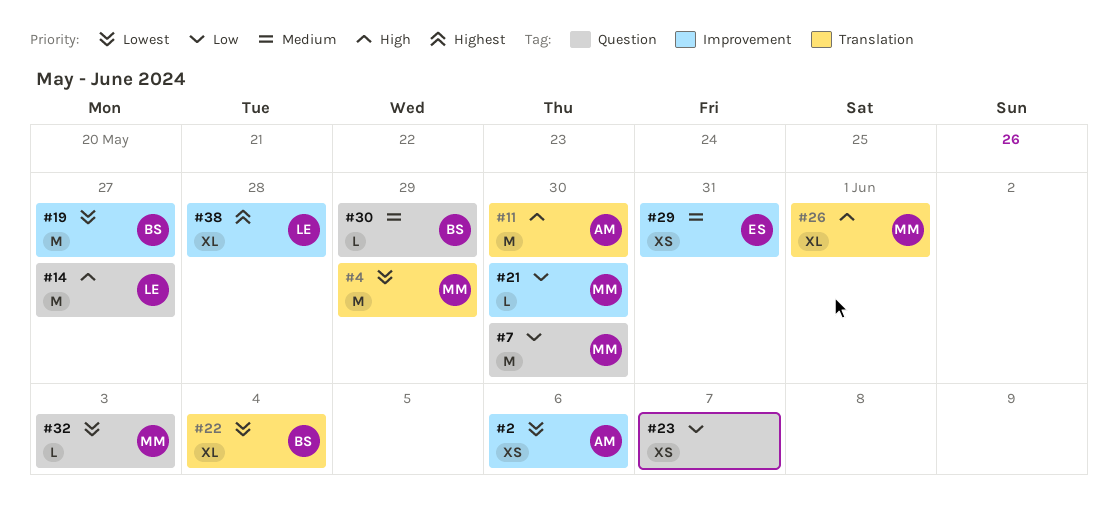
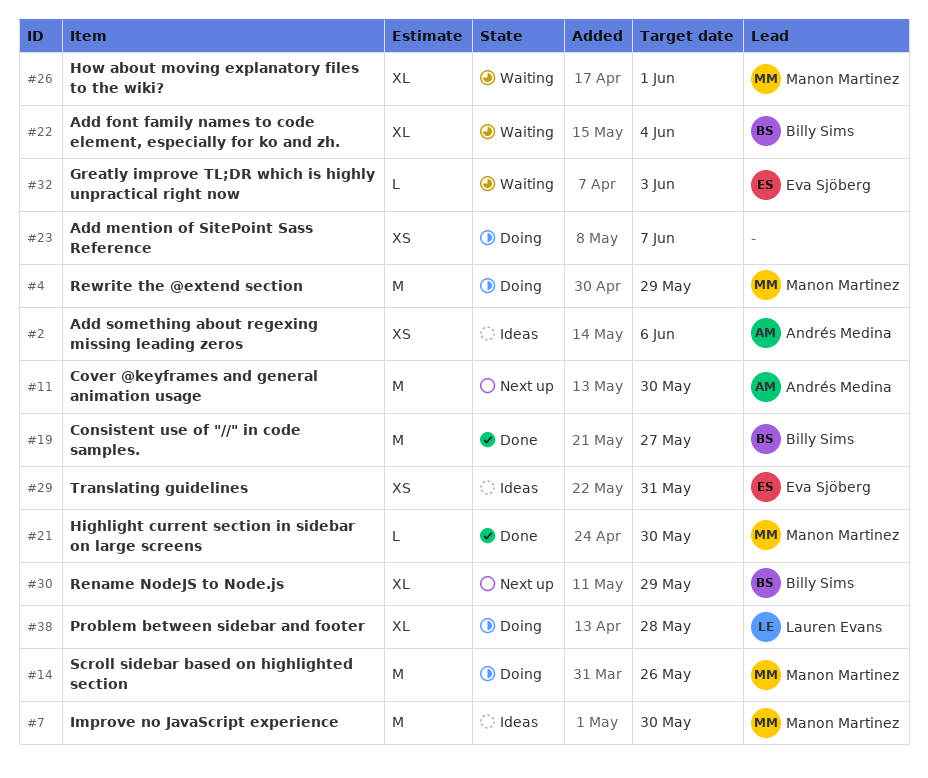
#14, owner: Lauren Evans -> Manon Martinez
#14, due: May 27 -> May 26
#30, estimate: L -> XL
#32, owner: Manon Martinez -> Eva Sjöberg

